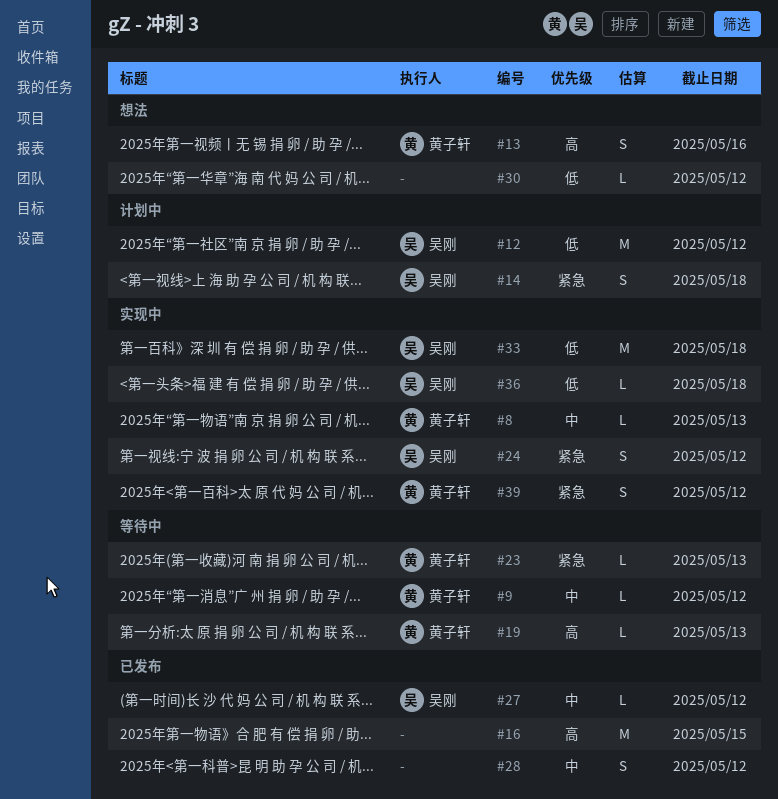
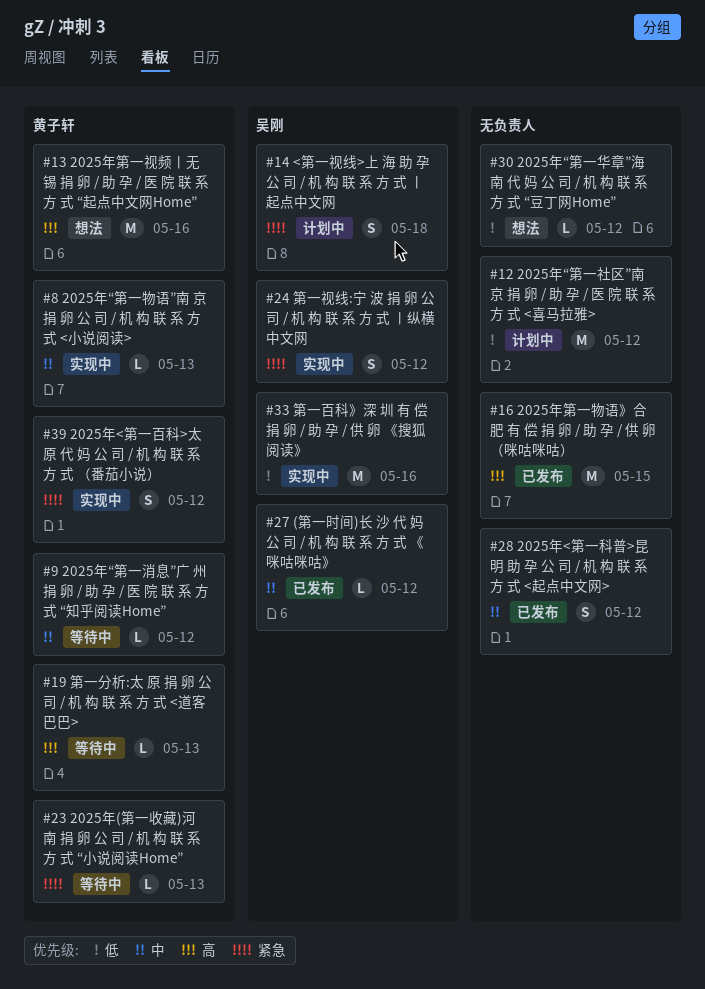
#12, owner: 吴刚 -> none
#13, estimate: S -> M
#33, due: May 18 -> May 16
#36: present -> none

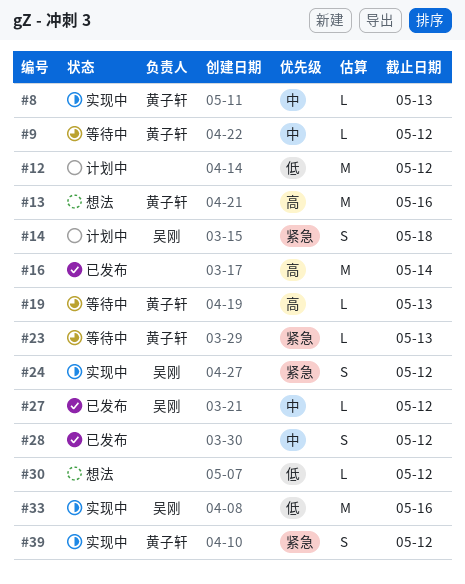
#16, due: May 15 -> May 14

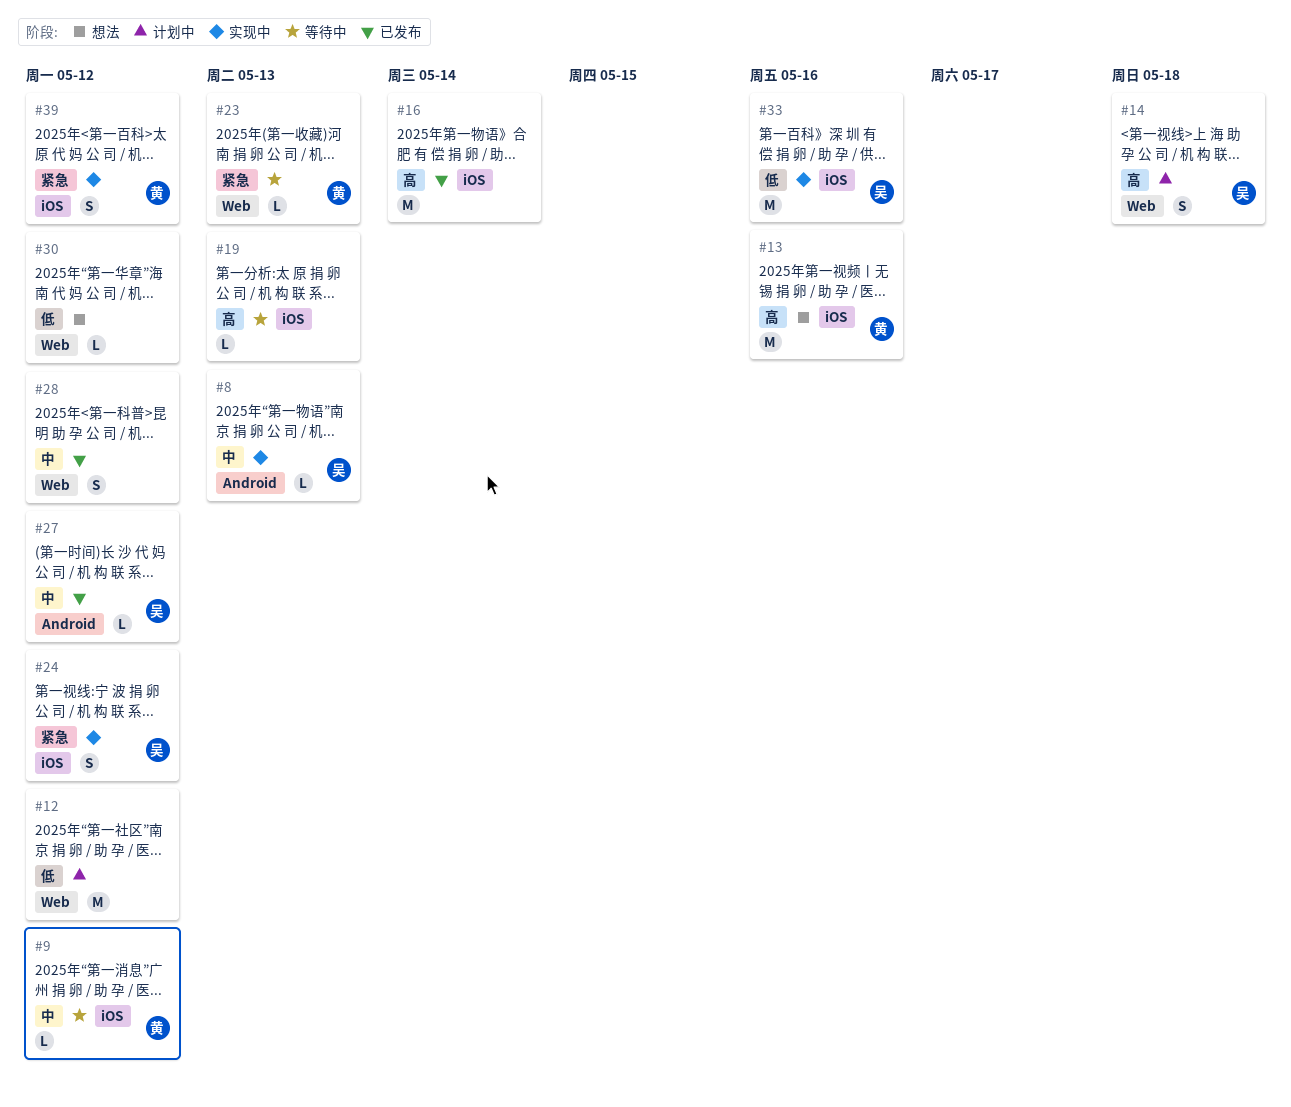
#8, owner: 黄子轩 -> 吴刚
#14, priority: 紧急 -> 高
#19, owner: 黄子轩 -> none

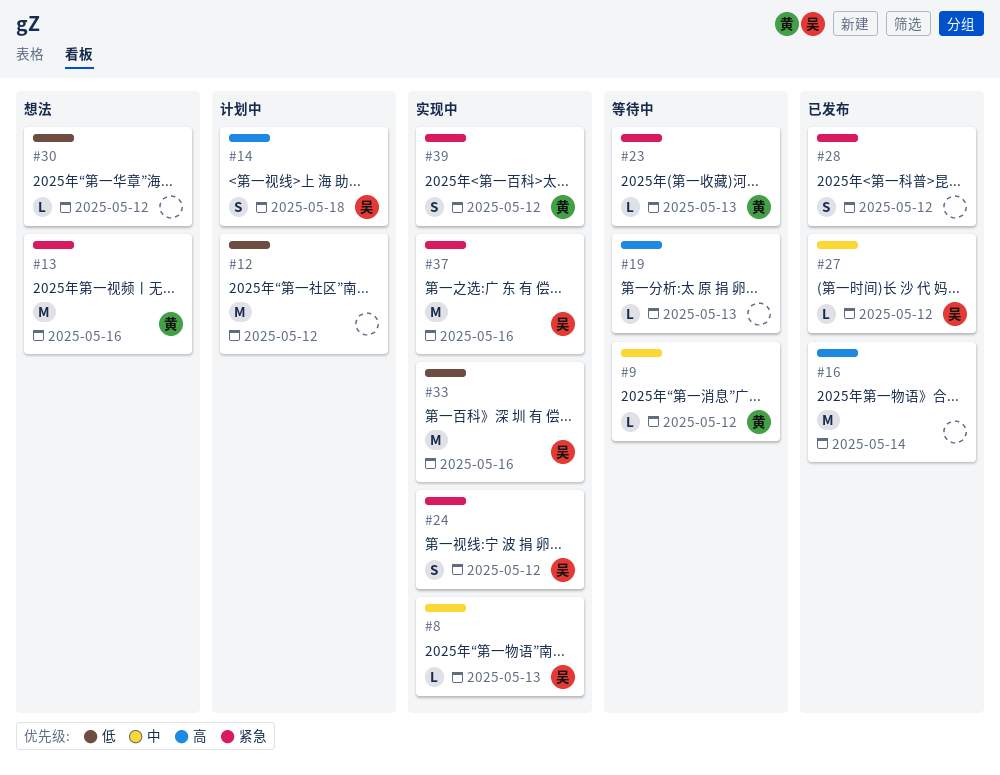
#13, priority: 高 -> 紧急
#28, priority: 中 -> 紧急
#37: none -> present

